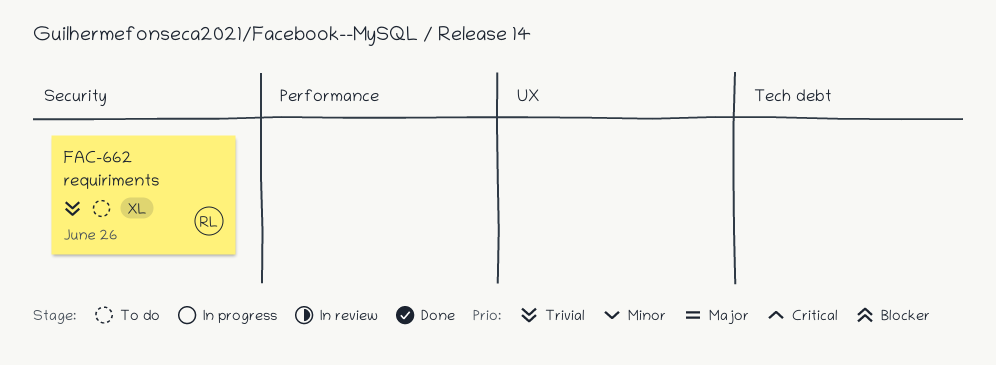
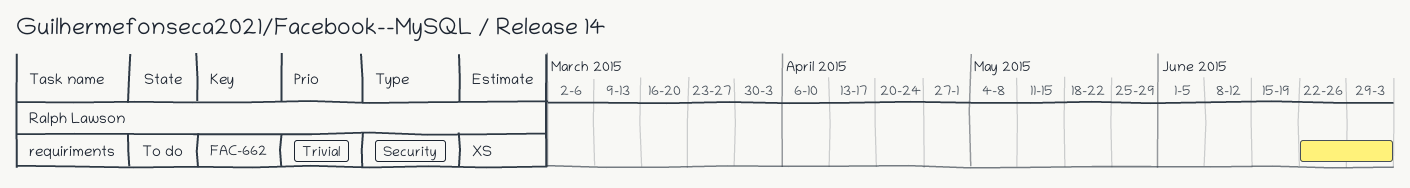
FAC-662, estimate: XL -> XS
FAC-662, due: Jun 26 -> Jul 3

